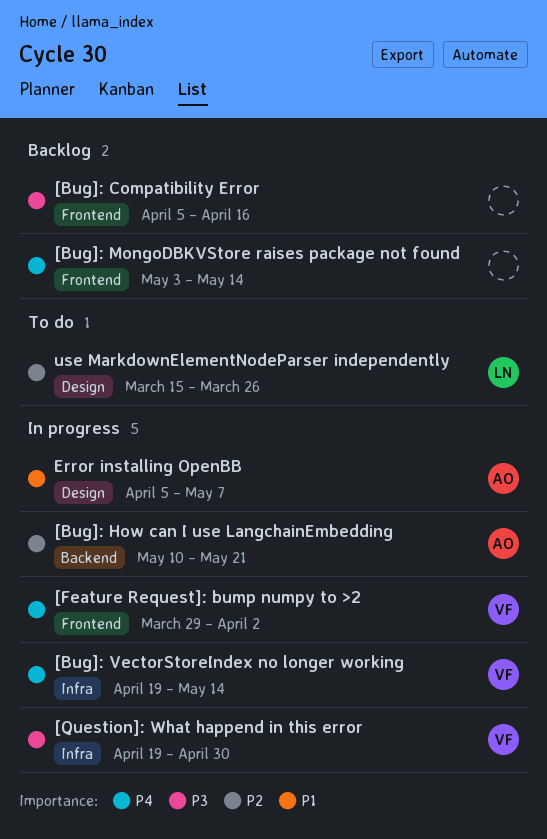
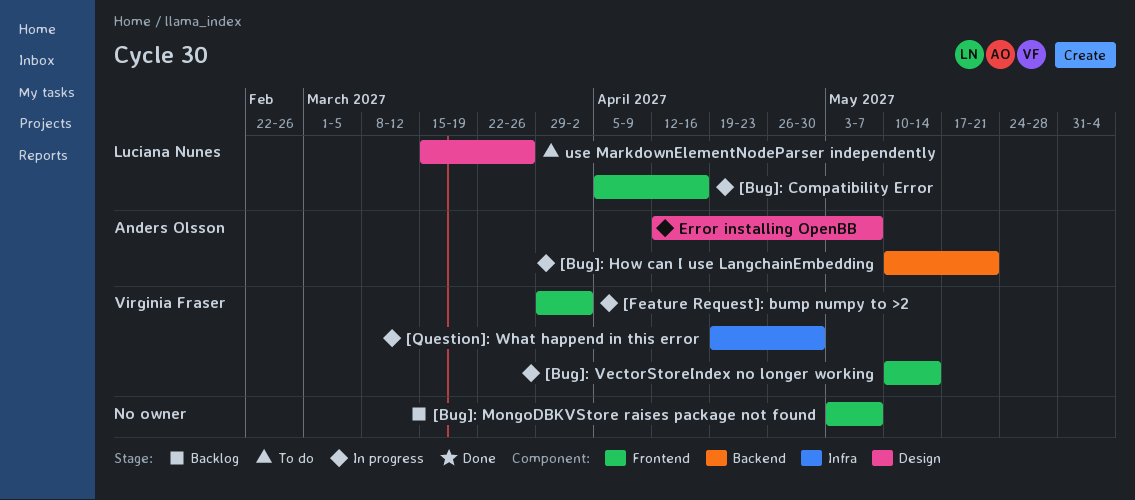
[Bug]: Compatibility Error, status: Backlog -> In progress
[Bug]: Compatibility Error, owner: none -> Luciana Nunes
[Bug]: MongoDBKVStore raises package not found, due: May 14 -> May 7
[Bug]: VectorStoreIndex no longer working, label: Infra -> Frontend
[Bug]: VectorStoreIndex no longer working, start: Apr 19 -> May 10
Error installing OpenBB, start: Apr 5 -> Apr 12

